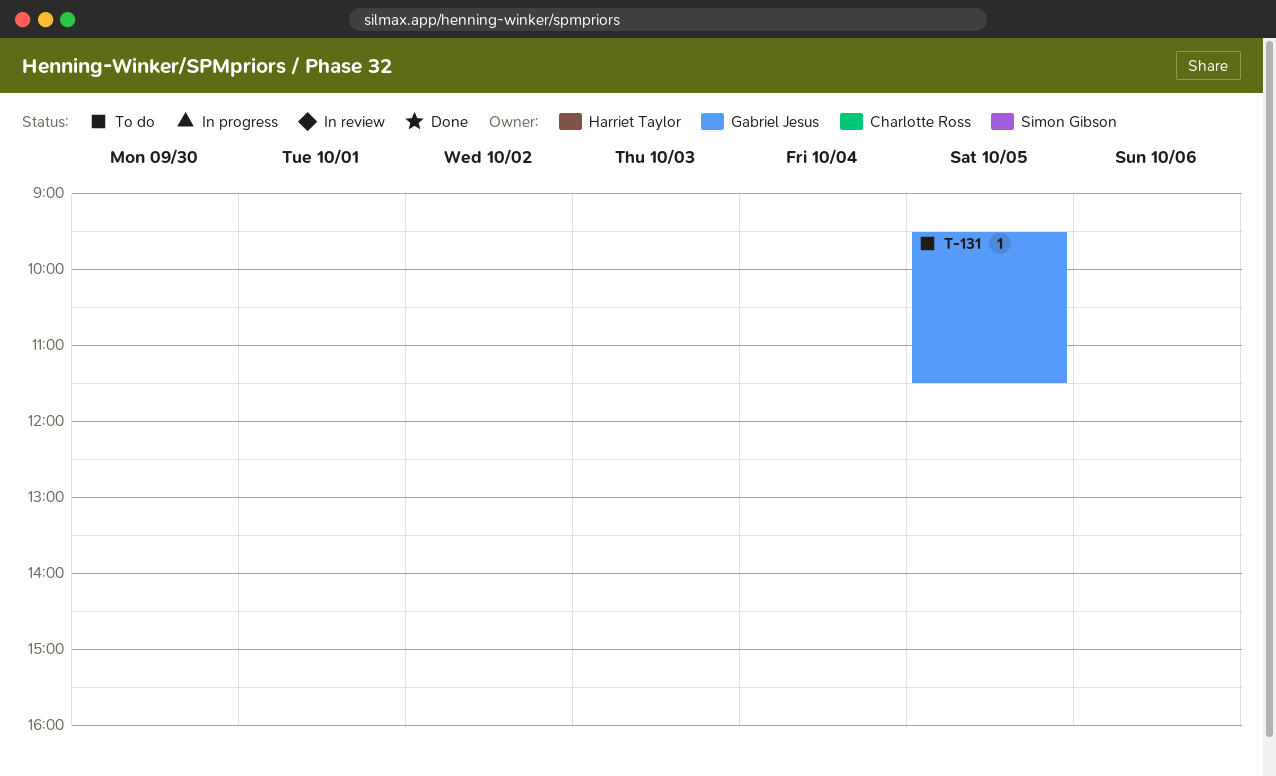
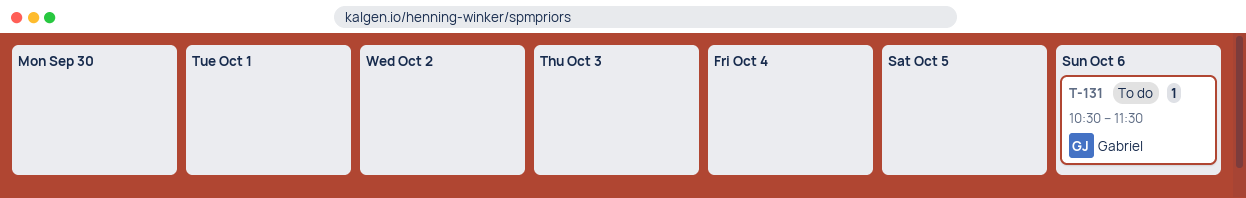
T-131, day: Oct 5 -> Oct 6
T-131, begins: 09:30 -> 10:30

